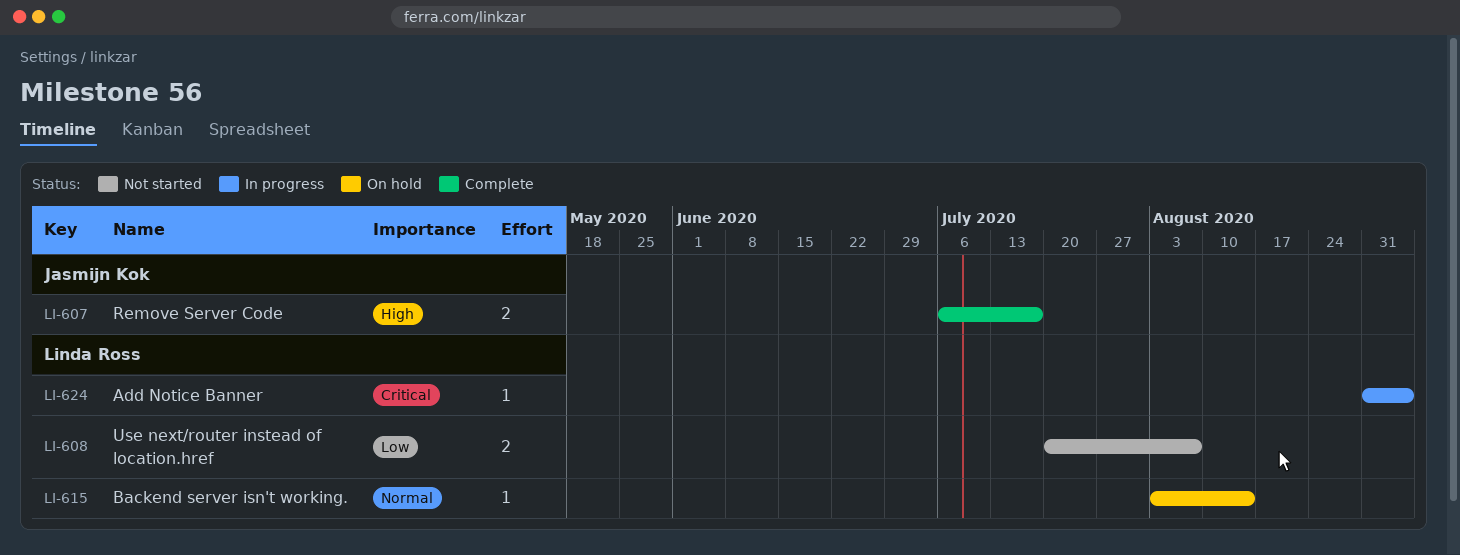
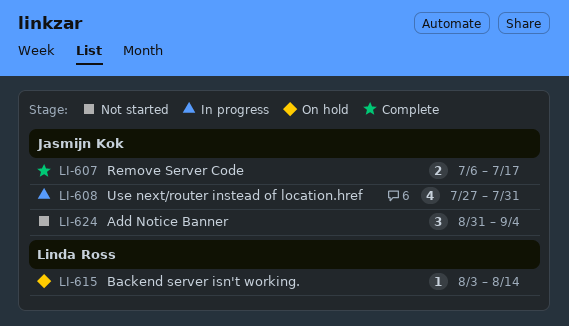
LI-608, status: Not started -> In progress
LI-608, owner: Linda Ross -> Jasmijn Kok
LI-608, estimate: 2 -> 4
LI-608, start: Jul 20 -> Jul 27
LI-608, due: Aug 7 -> Jul 31
LI-624, status: In progress -> Not started
LI-624, owner: Linda Ross -> Jasmijn Kok
LI-624, estimate: 1 -> 3

